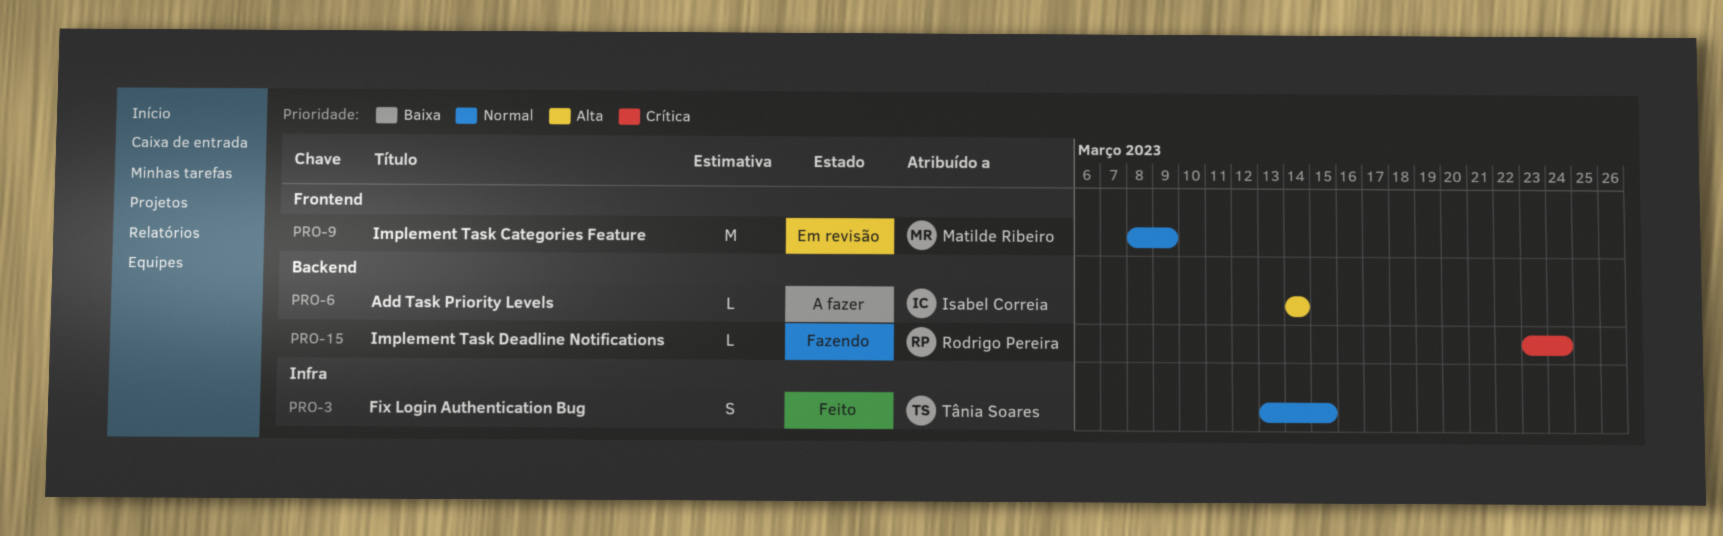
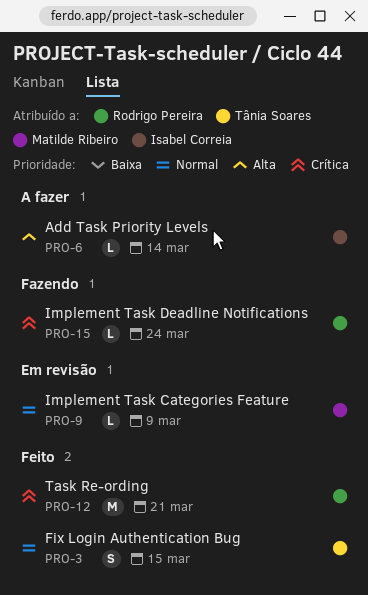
PRO-9, estimate: M -> L
PRO-12: none -> present

